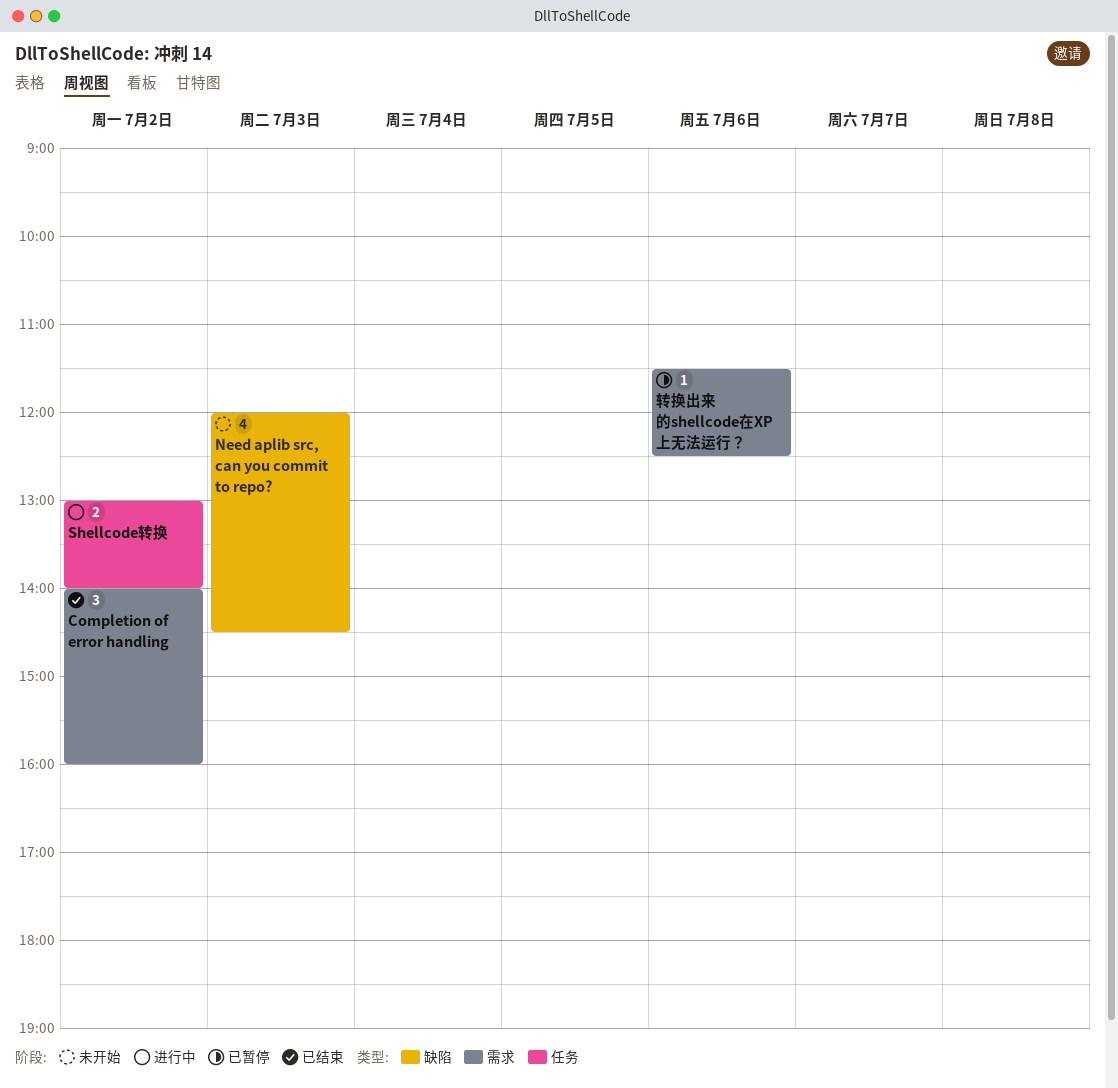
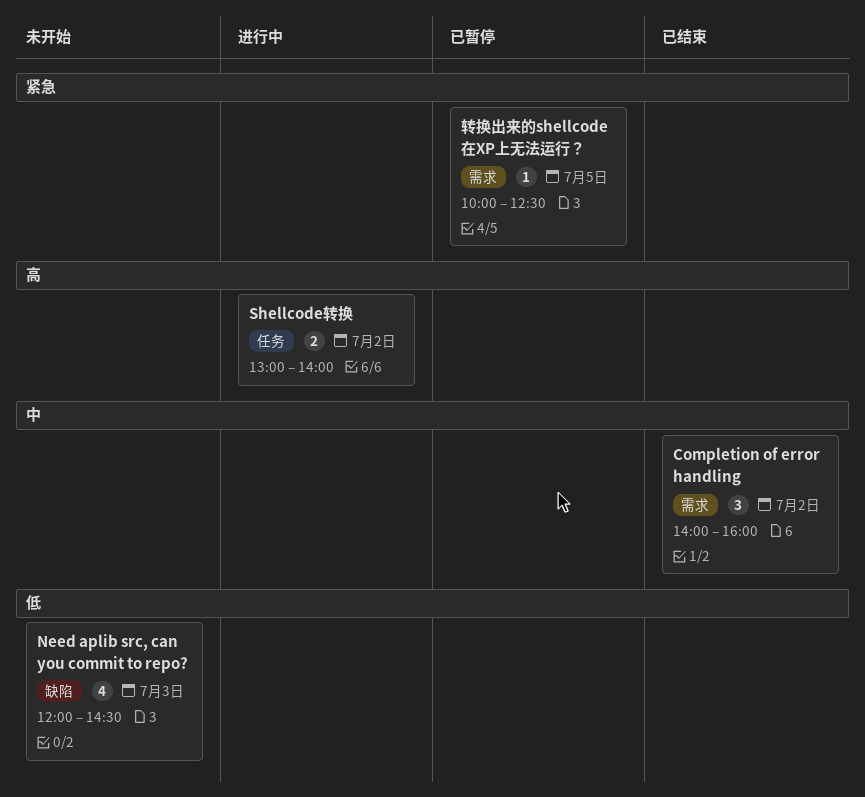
转换出来的shellcode在XP上无法运行？, day: Jul 6 -> Jul 5
转换出来的shellcode在XP上无法运行？, begins: 11:30 -> 10:00

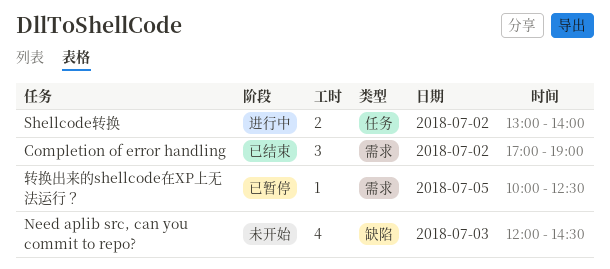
Completion of error handling, begins: 14:00 -> 17:00
Completion of error handling, ends: 16:00 -> 19:00

